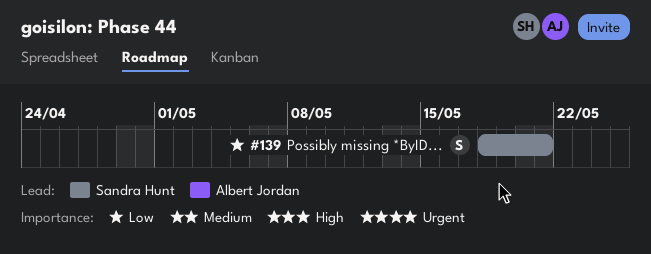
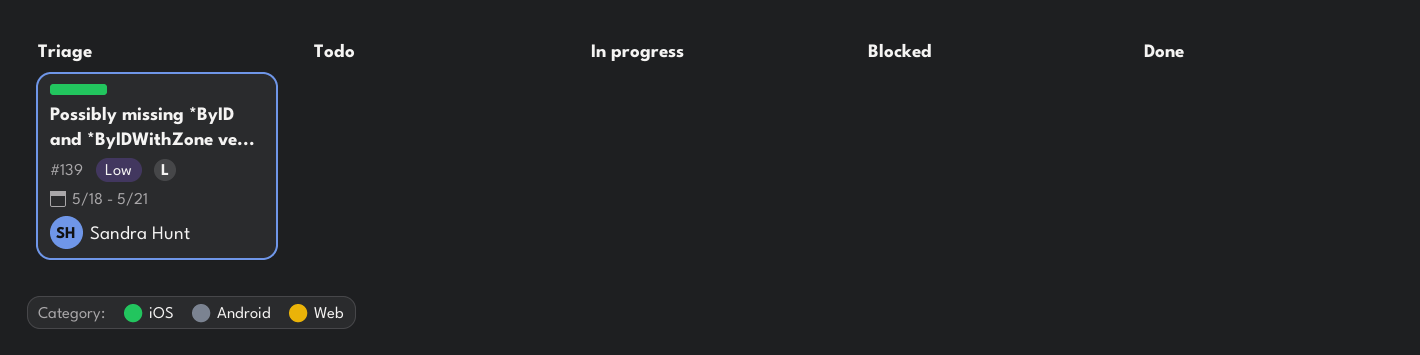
#139, estimate: S -> L

